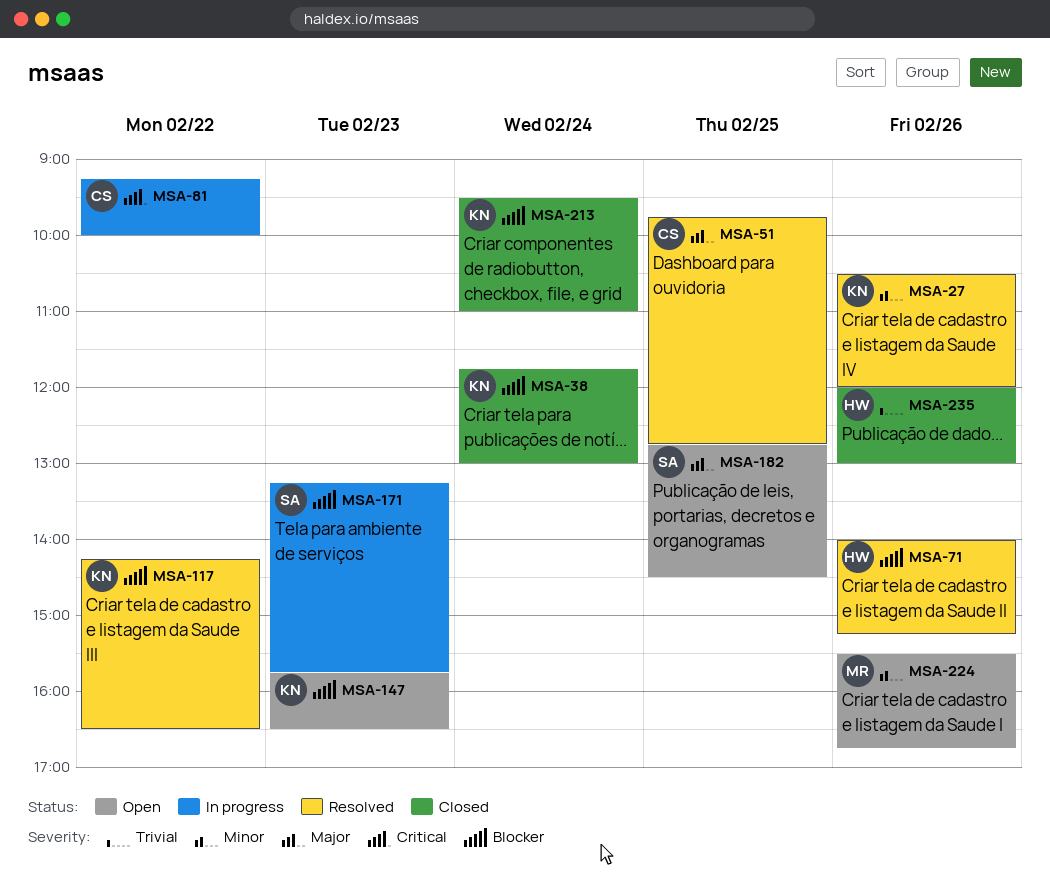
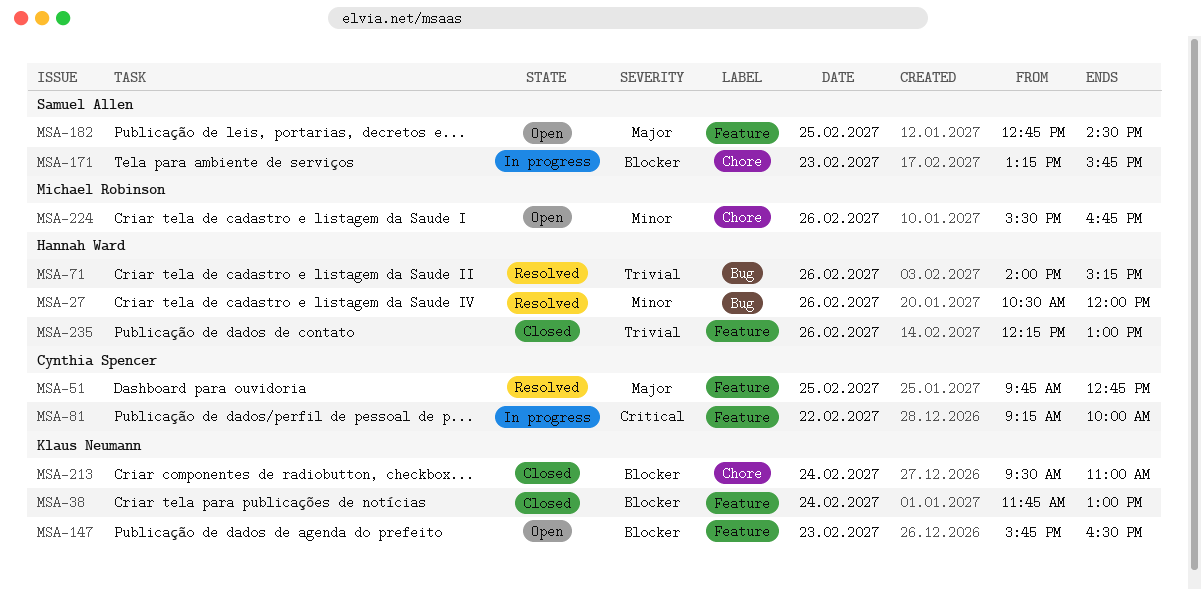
MSA-27, owner: Klaus Neumann -> Hannah Ward
MSA-71, priority: Blocker -> Trivial
MSA-117: present -> none
MSA-235, begins: 12:00 -> 12:15

